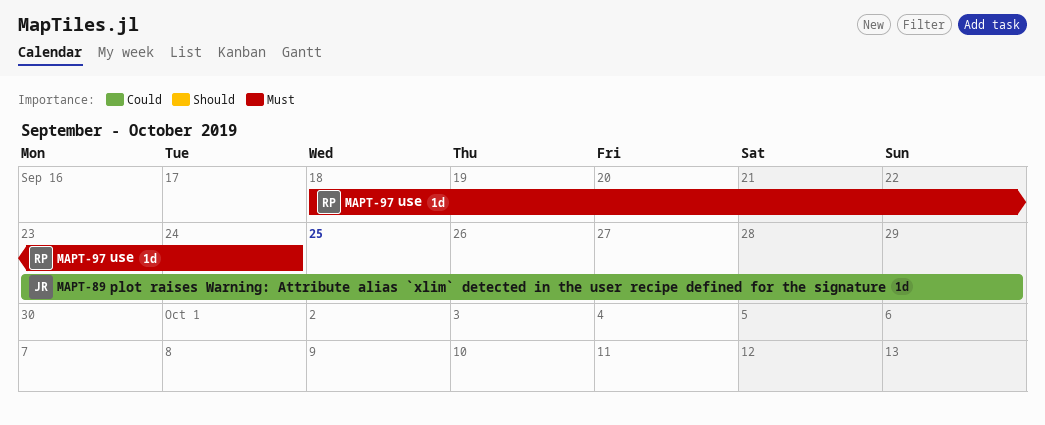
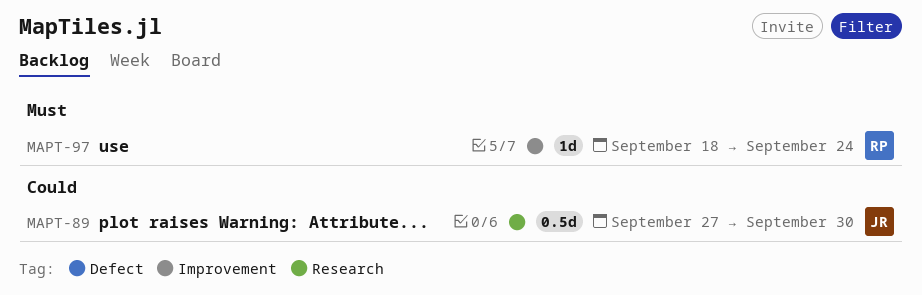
MAPT-89, estimate: 1d -> 0.5d
MAPT-89, start: Sep 23 -> Sep 27
MAPT-89, due: Sep 29 -> Sep 30

